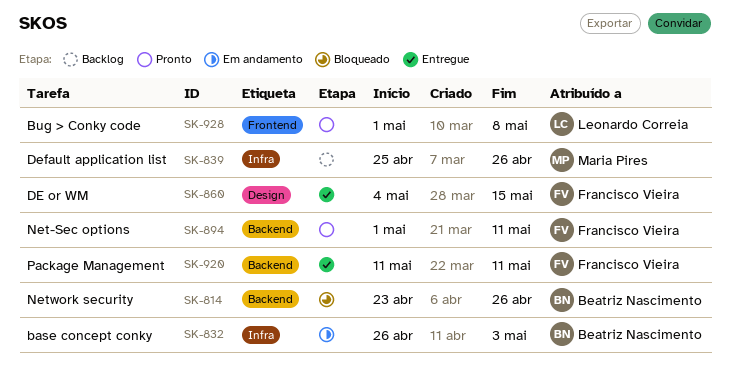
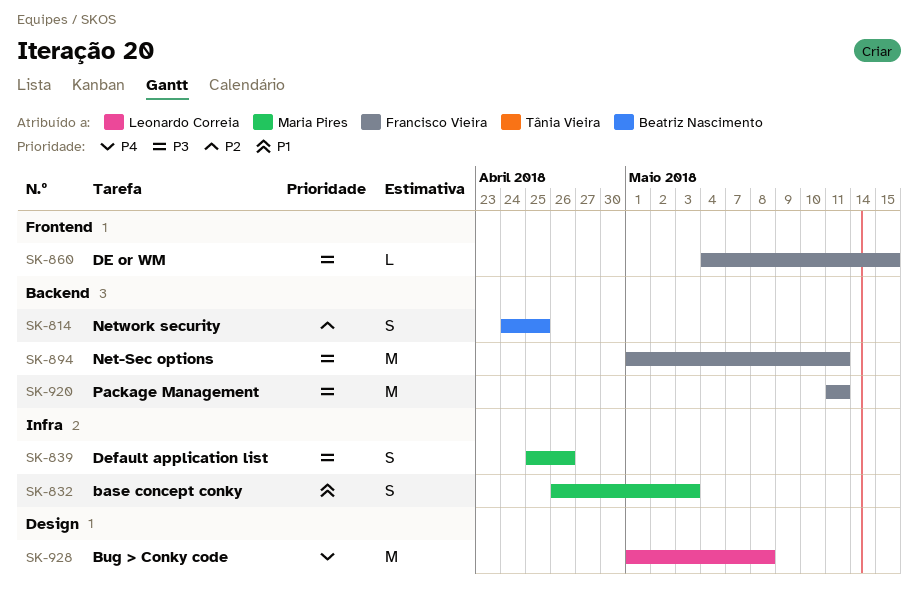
SK-814, start: Apr 23 -> Apr 24
SK-814, due: Apr 26 -> Apr 25
SK-832, owner: Beatriz Nascimento -> Maria Pires
SK-860, label: Design -> Frontend
SK-928, label: Frontend -> Design

